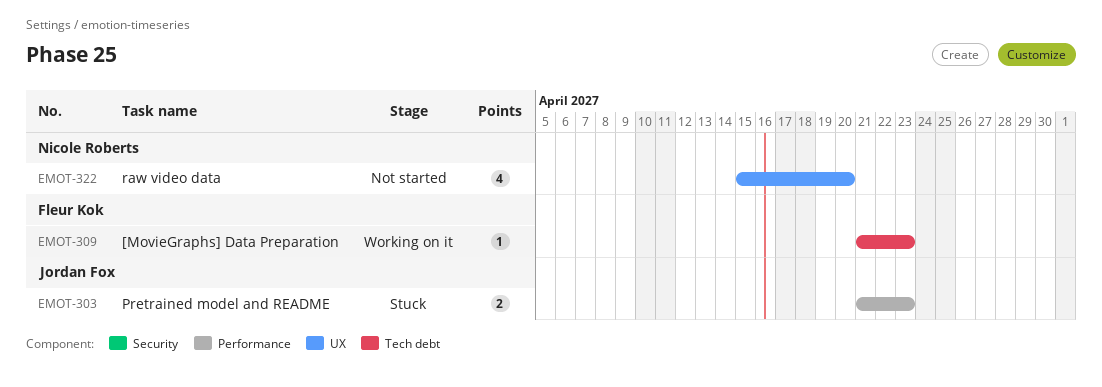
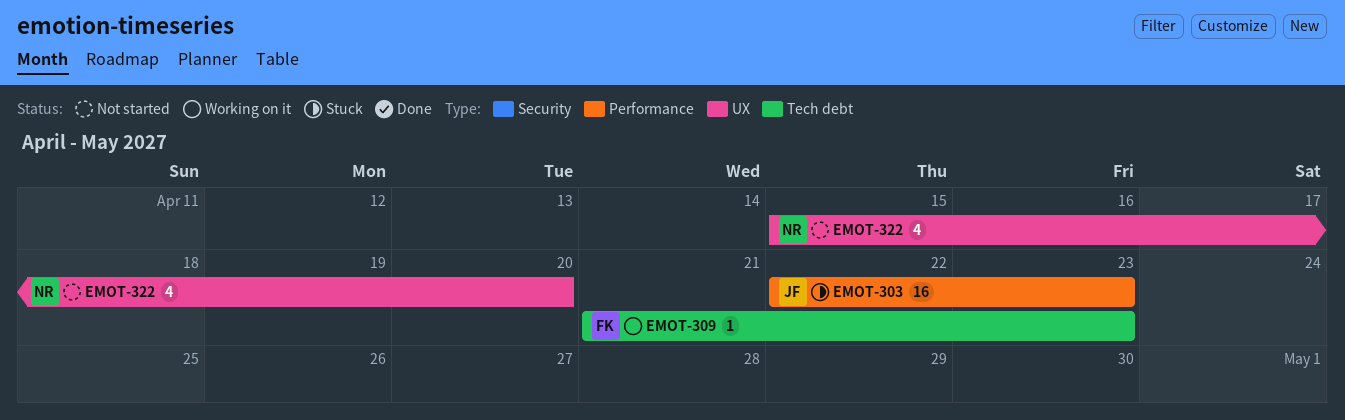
EMOT-303, estimate: 2 -> 16
EMOT-303, start: Apr 21 -> Apr 22

